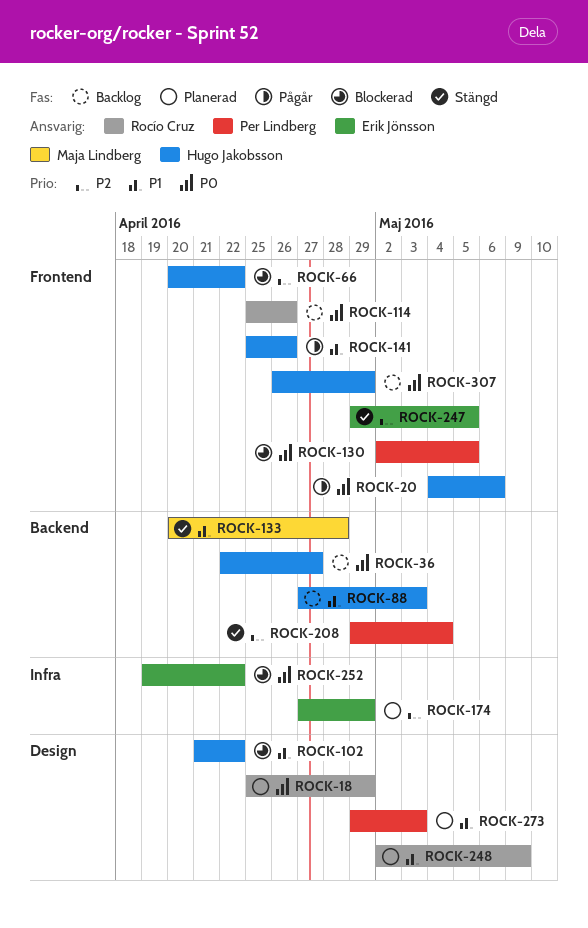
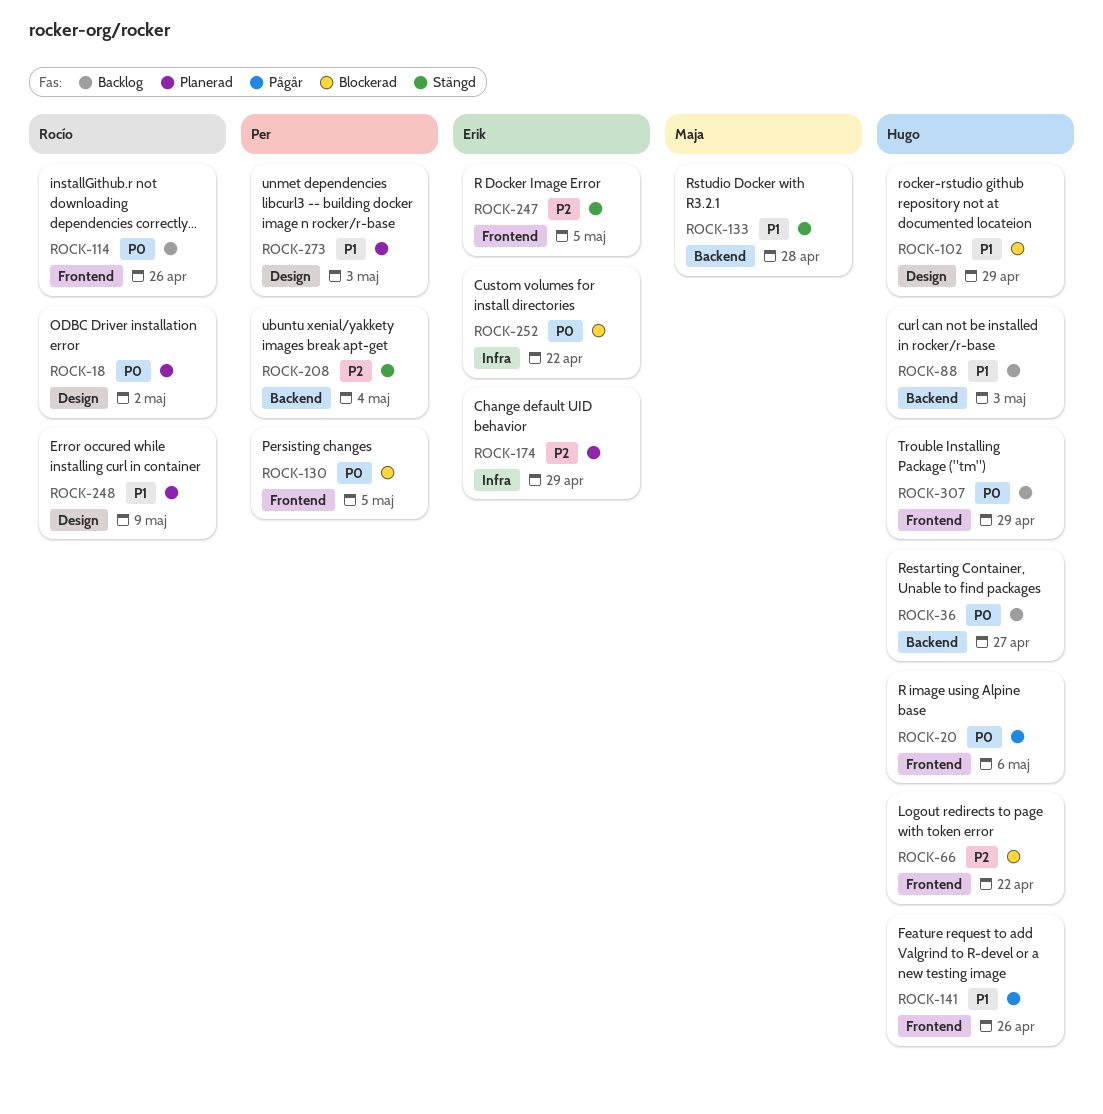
ROCK-18, due: Apr 29 -> May 2
ROCK-102, due: Apr 22 -> Apr 29

